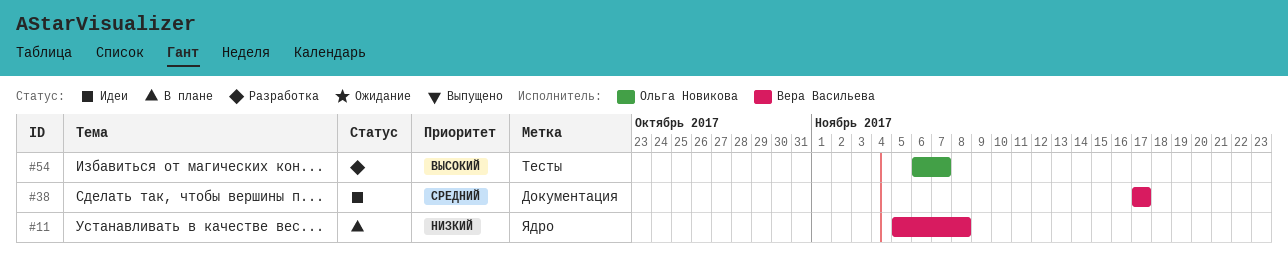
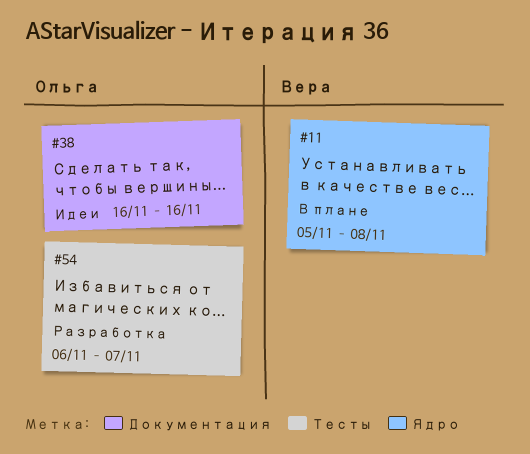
#38, owner: Вера Васильева -> Ольга Новикова
#38, start: Nov 17 -> Nov 16
#38, due: Nov 17 -> Nov 16

